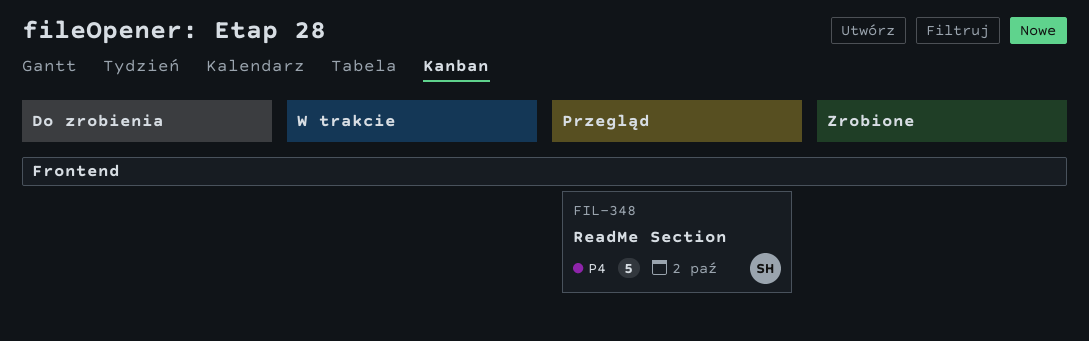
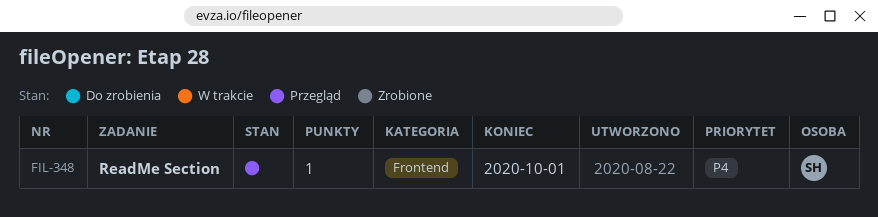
FIL-348, estimate: 5 -> 1
FIL-348, due: Oct 2 -> Oct 1

